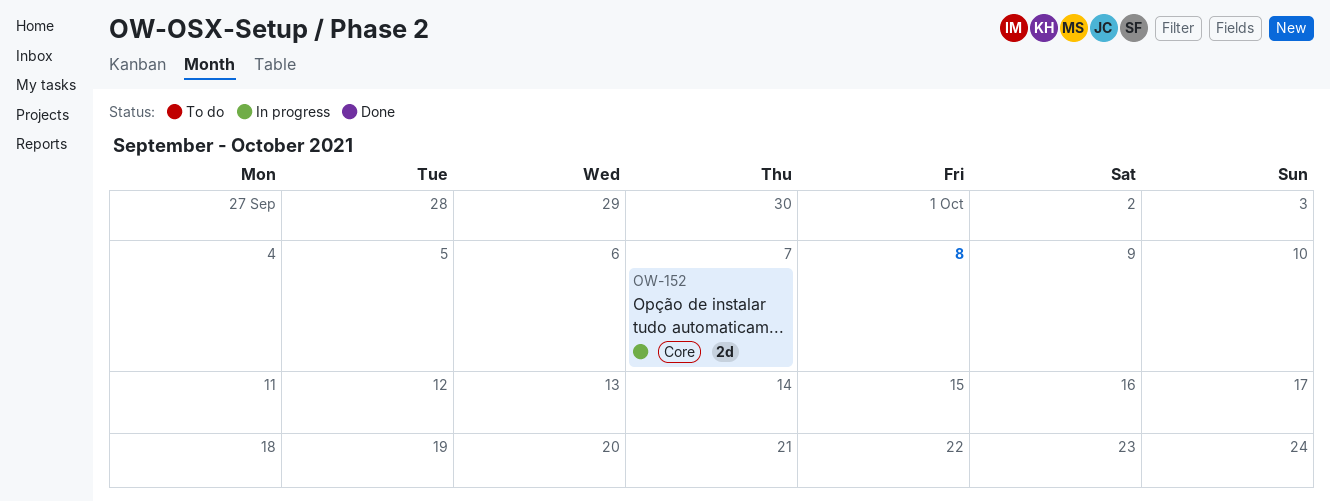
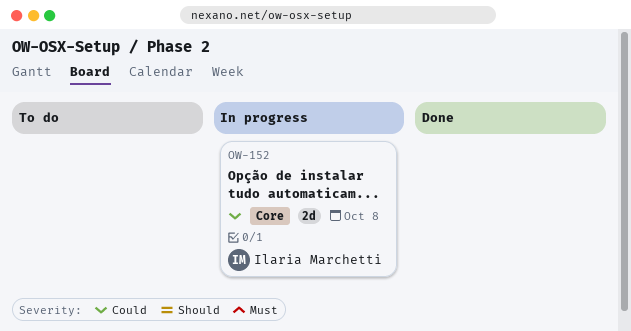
OW-152, due: Oct 7 -> Oct 8

